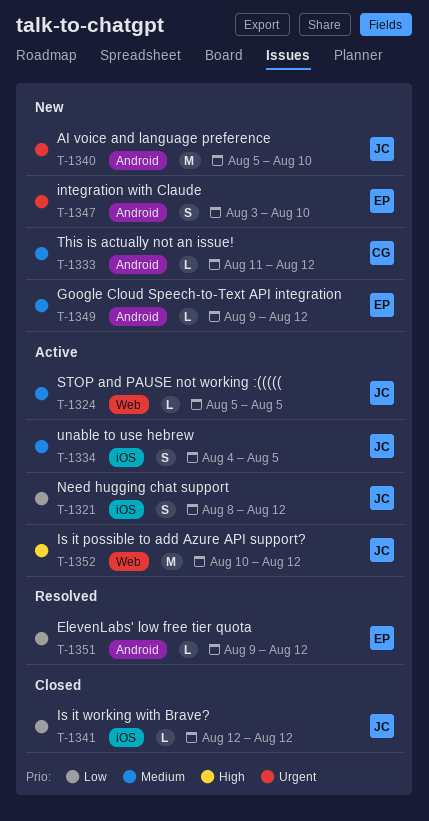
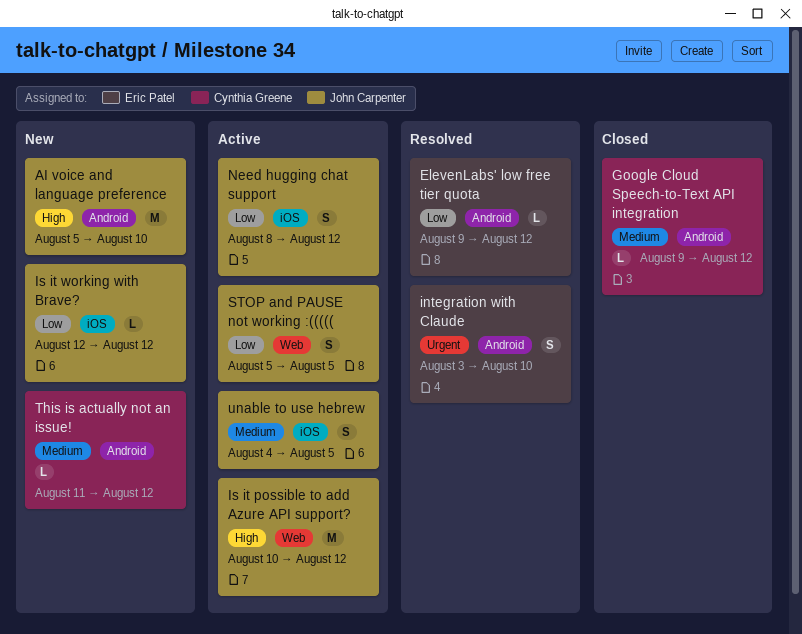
AI voice and language preference, priority: Urgent -> High
Google Cloud Speech-to-Text API integration, status: New -> Closed
Google Cloud Speech-to-Text API integration, owner: Eric Patel -> Cynthia Greene
integration with Claude, status: New -> Resolved
Is it working with Brave?, status: Closed -> New
STOP and PAUSE not working :(((((, priority: Medium -> Low
STOP and PAUSE not working :(((((, estimate: L -> S

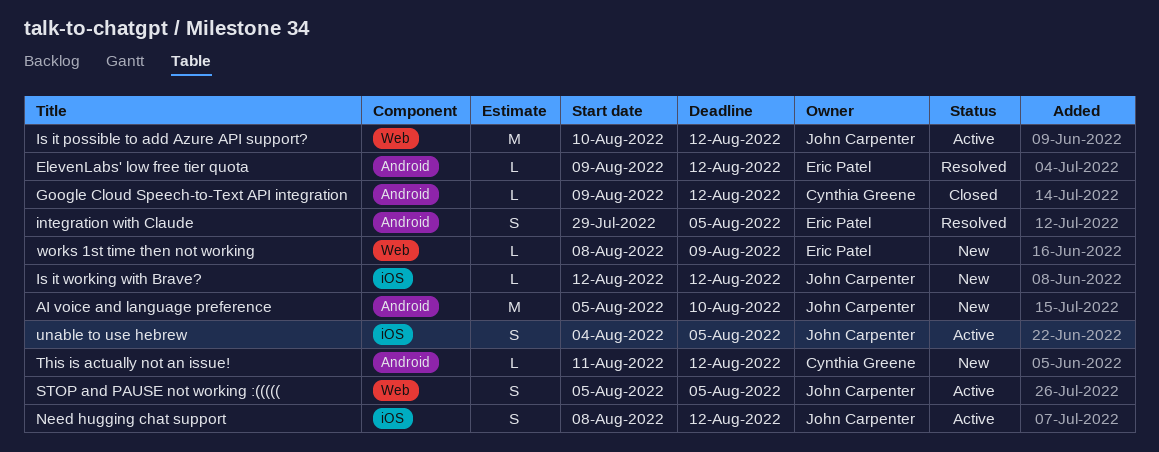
integration with Claude, start: Aug 3 -> Jul 29
integration with Claude, due: Aug 10 -> Aug 5
works 1st time then not working: none -> present

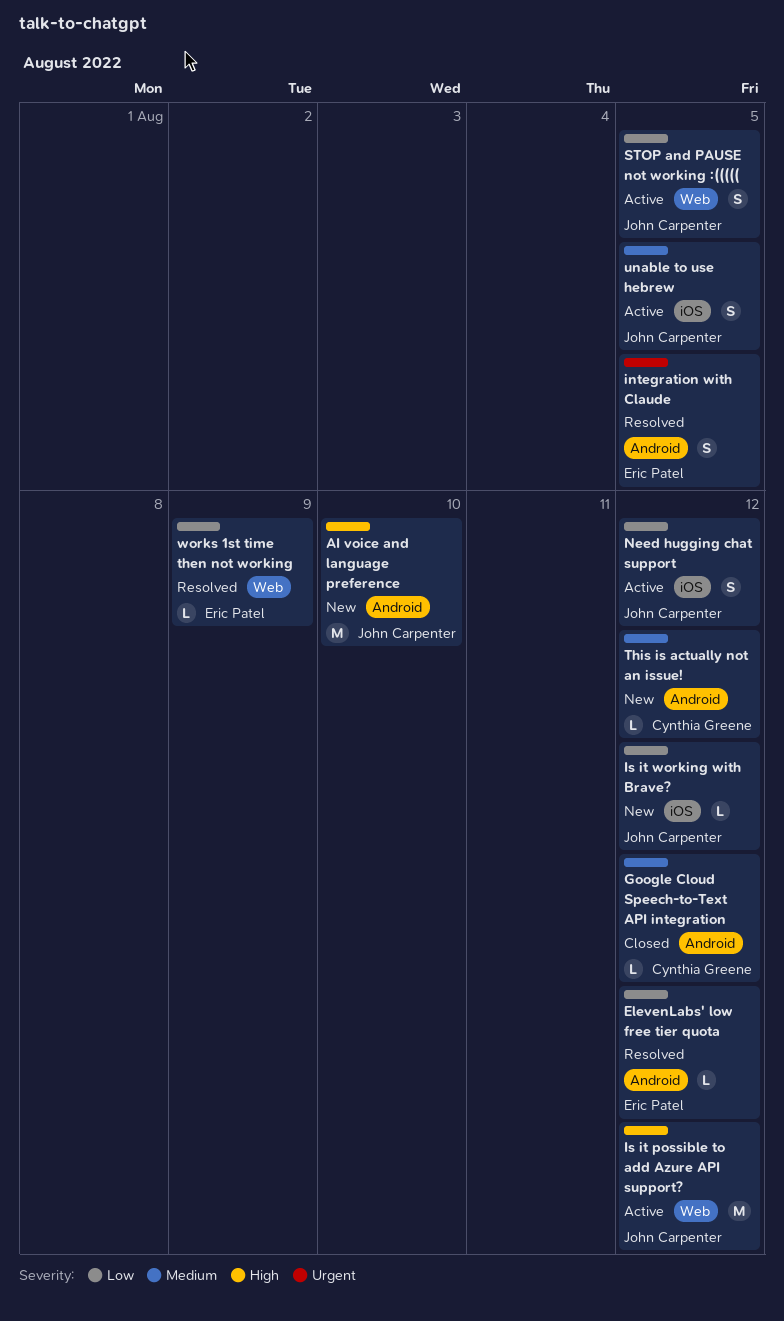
works 1st time then not working, status: New -> Resolved

